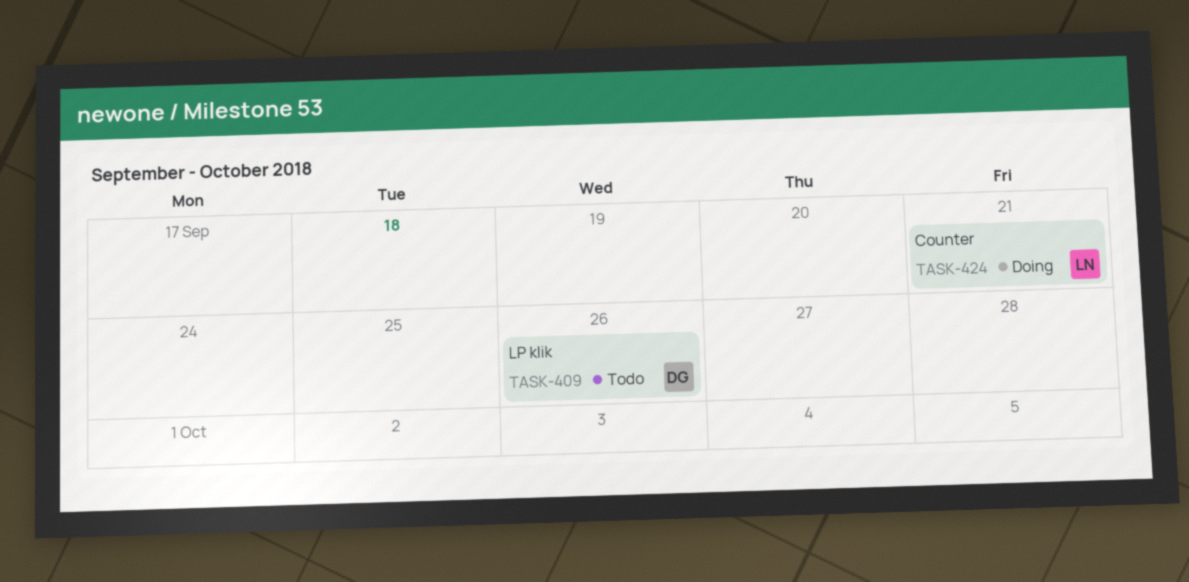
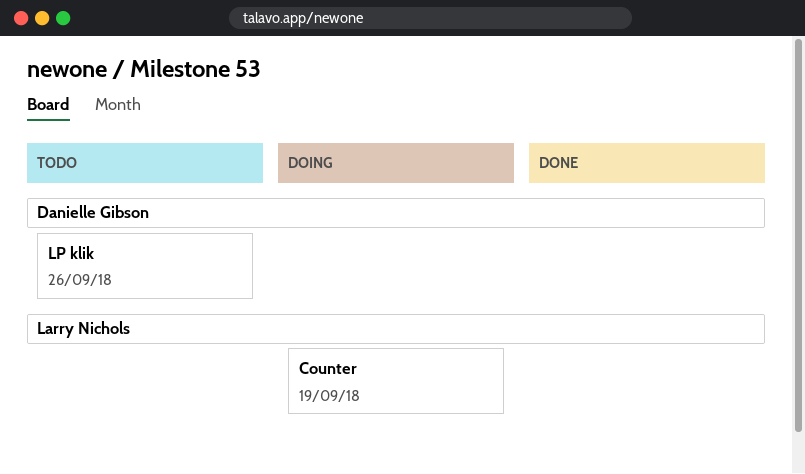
Counter, due: Sep 21 -> Sep 19

